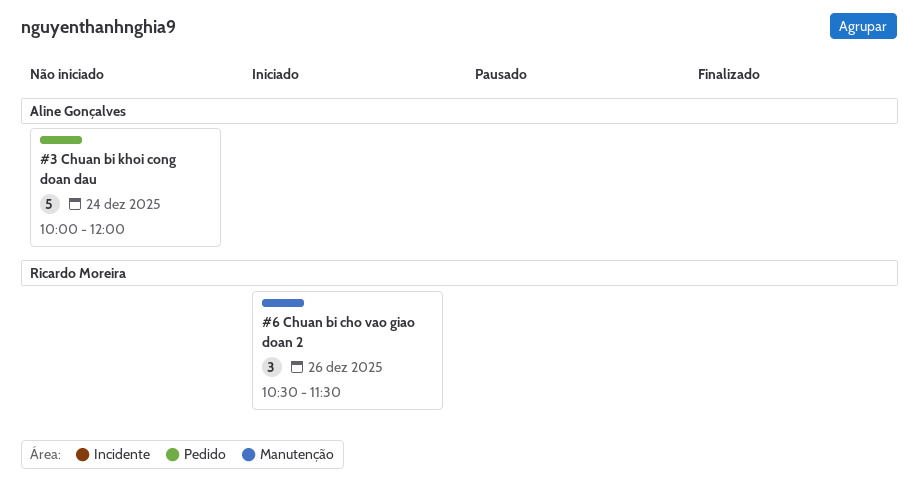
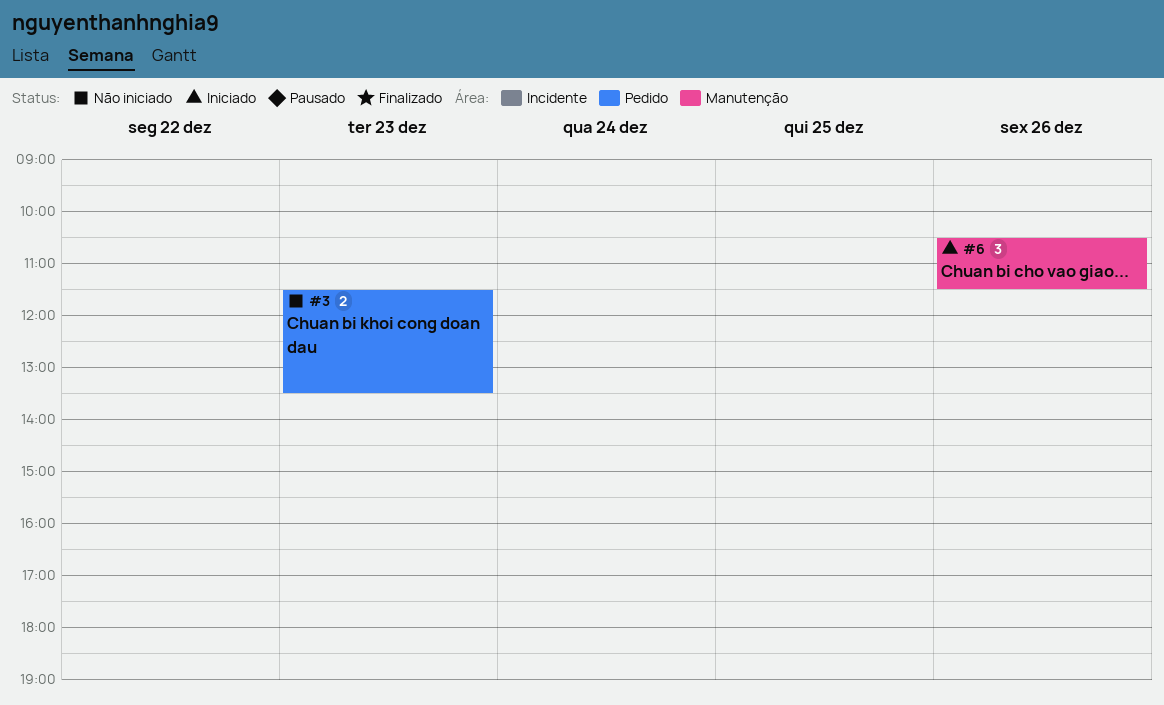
#3, estimate: 5 -> 2
#3, day: Dec 24 -> Dec 23
#3, begins: 10:00 -> 11:30
#3, ends: 12:00 -> 13:30

